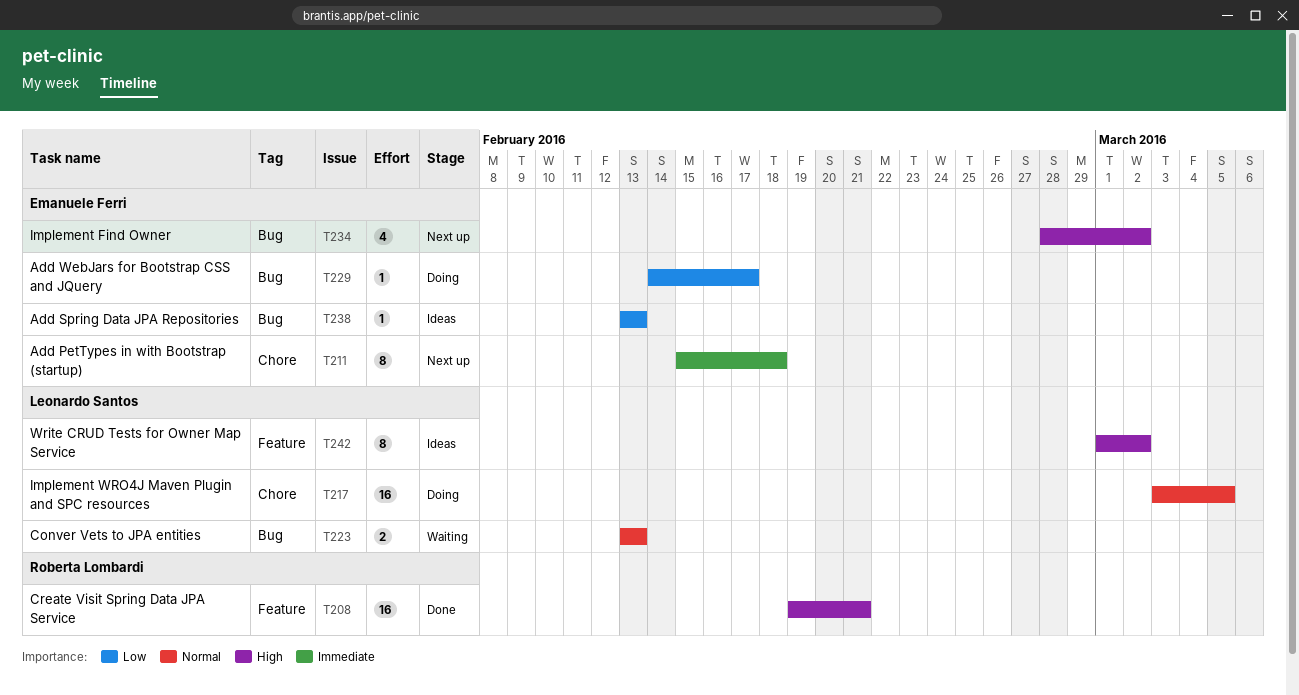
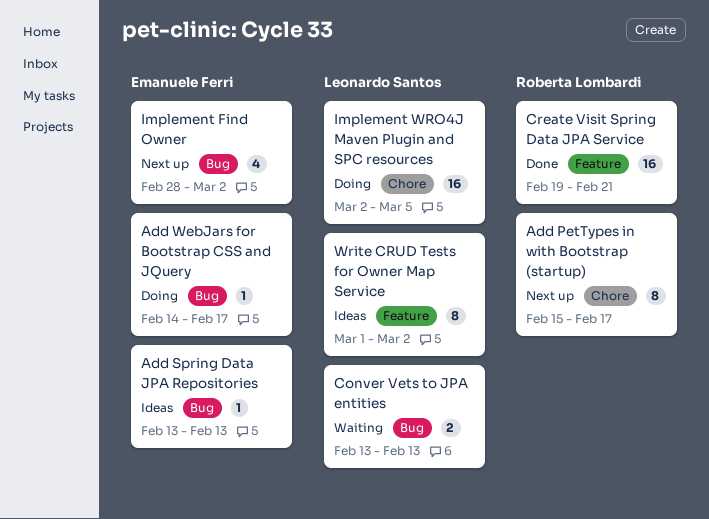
Add PetTypes in with Bootstrap (startup), owner: Emanuele Ferri -> Roberta Lombardi
Add PetTypes in with Bootstrap (startup), due: Feb 18 -> Feb 17
Implement WRO4J Maven Plugin and SPC resources, start: Mar 3 -> Mar 2

